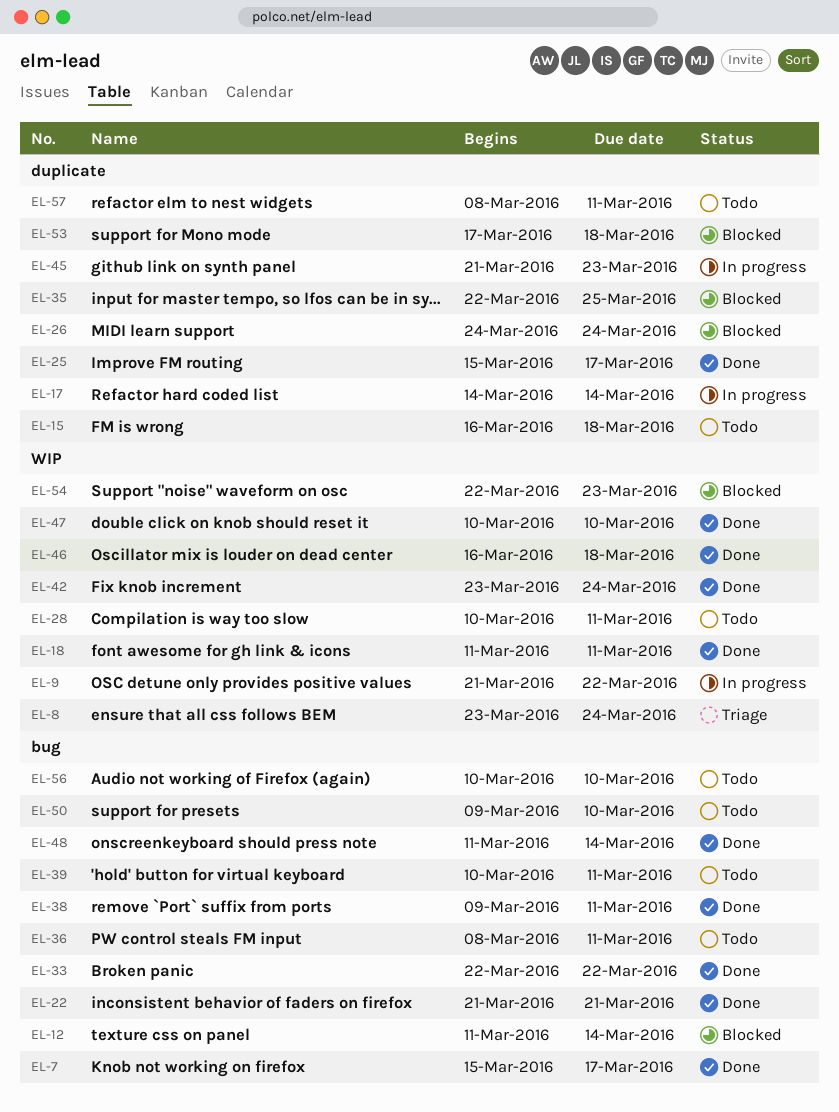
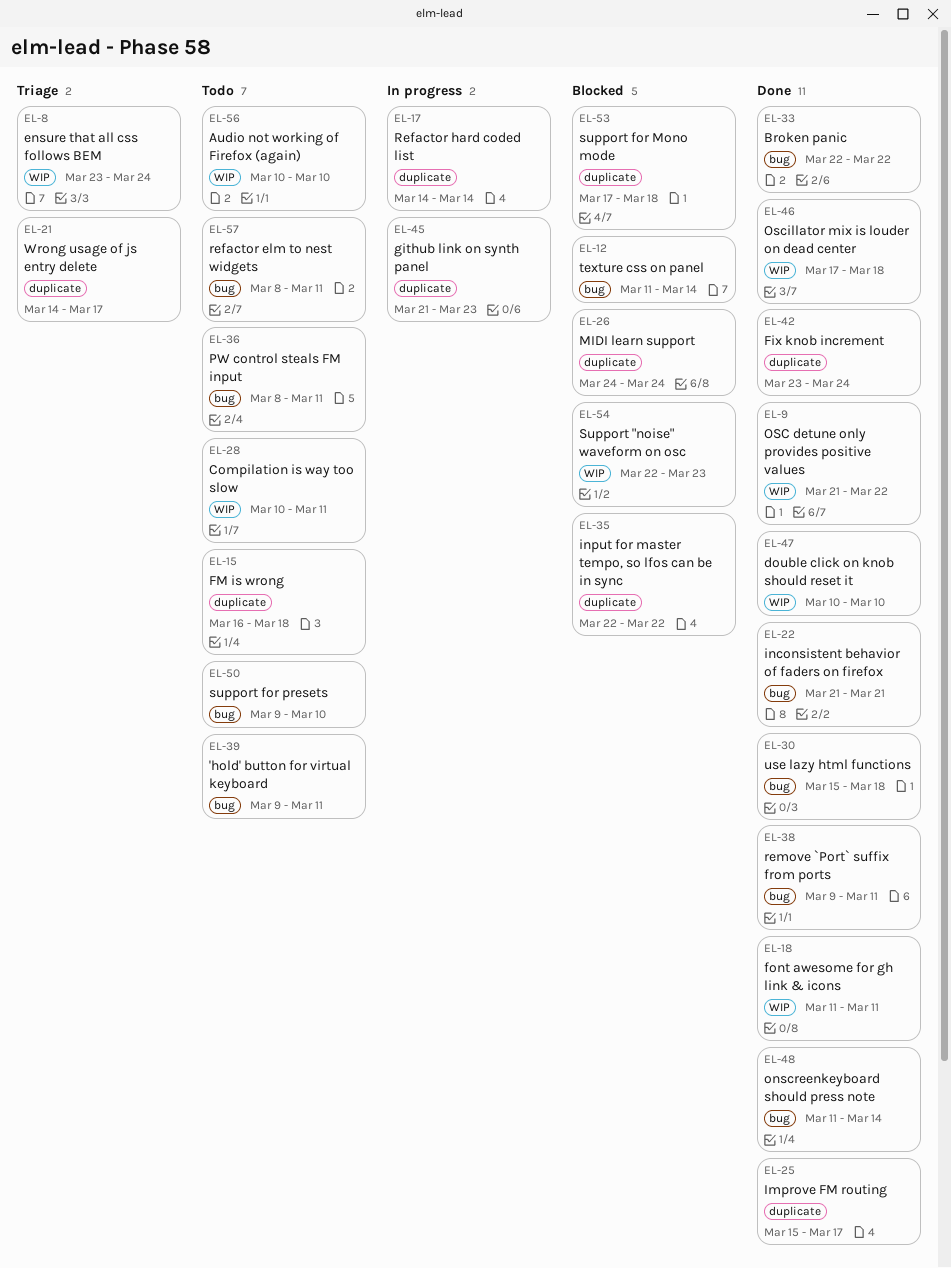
EL-7: present -> none
EL-9, status: In progress -> Done
EL-21: none -> present
EL-30: none -> present
EL-35, due: Mar 25 -> Mar 22
EL-39, start: Mar 10 -> Mar 9
EL-42, label: WIP -> duplicate
EL-46, start: Mar 16 -> Mar 17
EL-56, label: bug -> WIP
EL-57, label: duplicate -> bug

